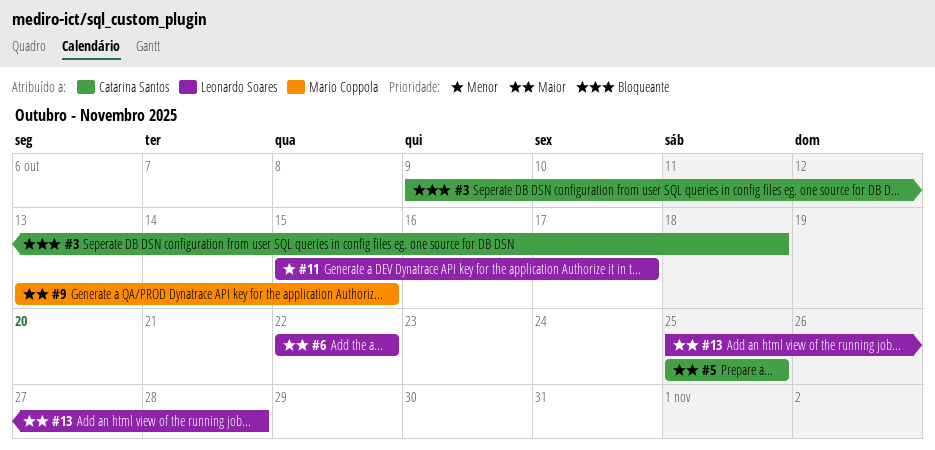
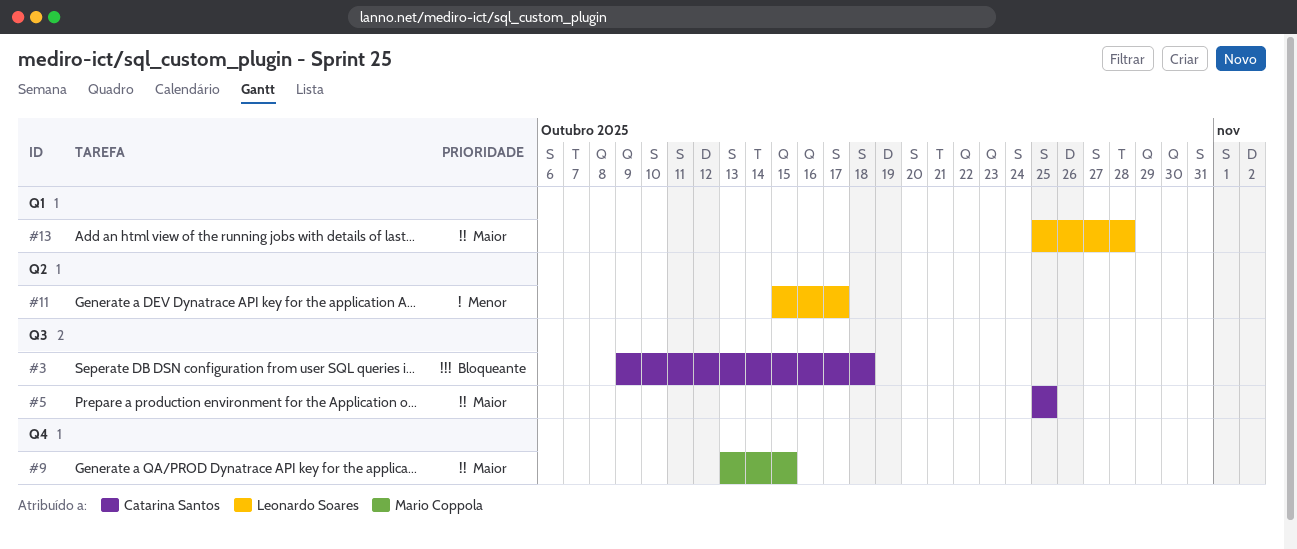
#6: present -> none

